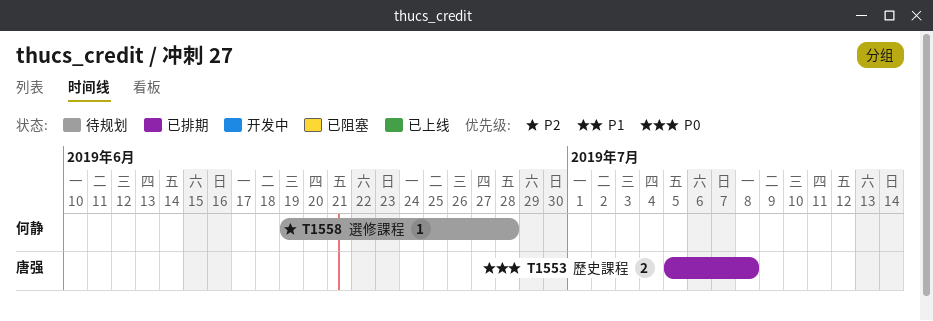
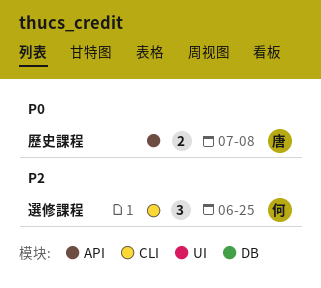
選修課程, estimate: 1 -> 3
選修課程, due: Jun 28 -> Jun 25

